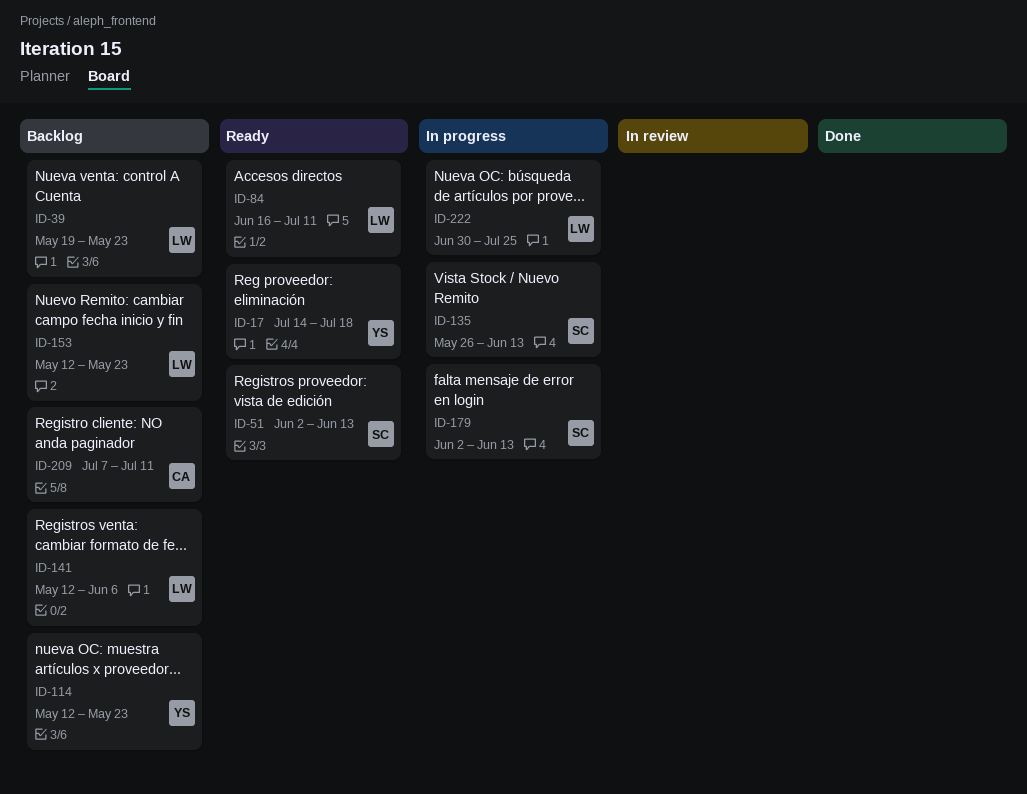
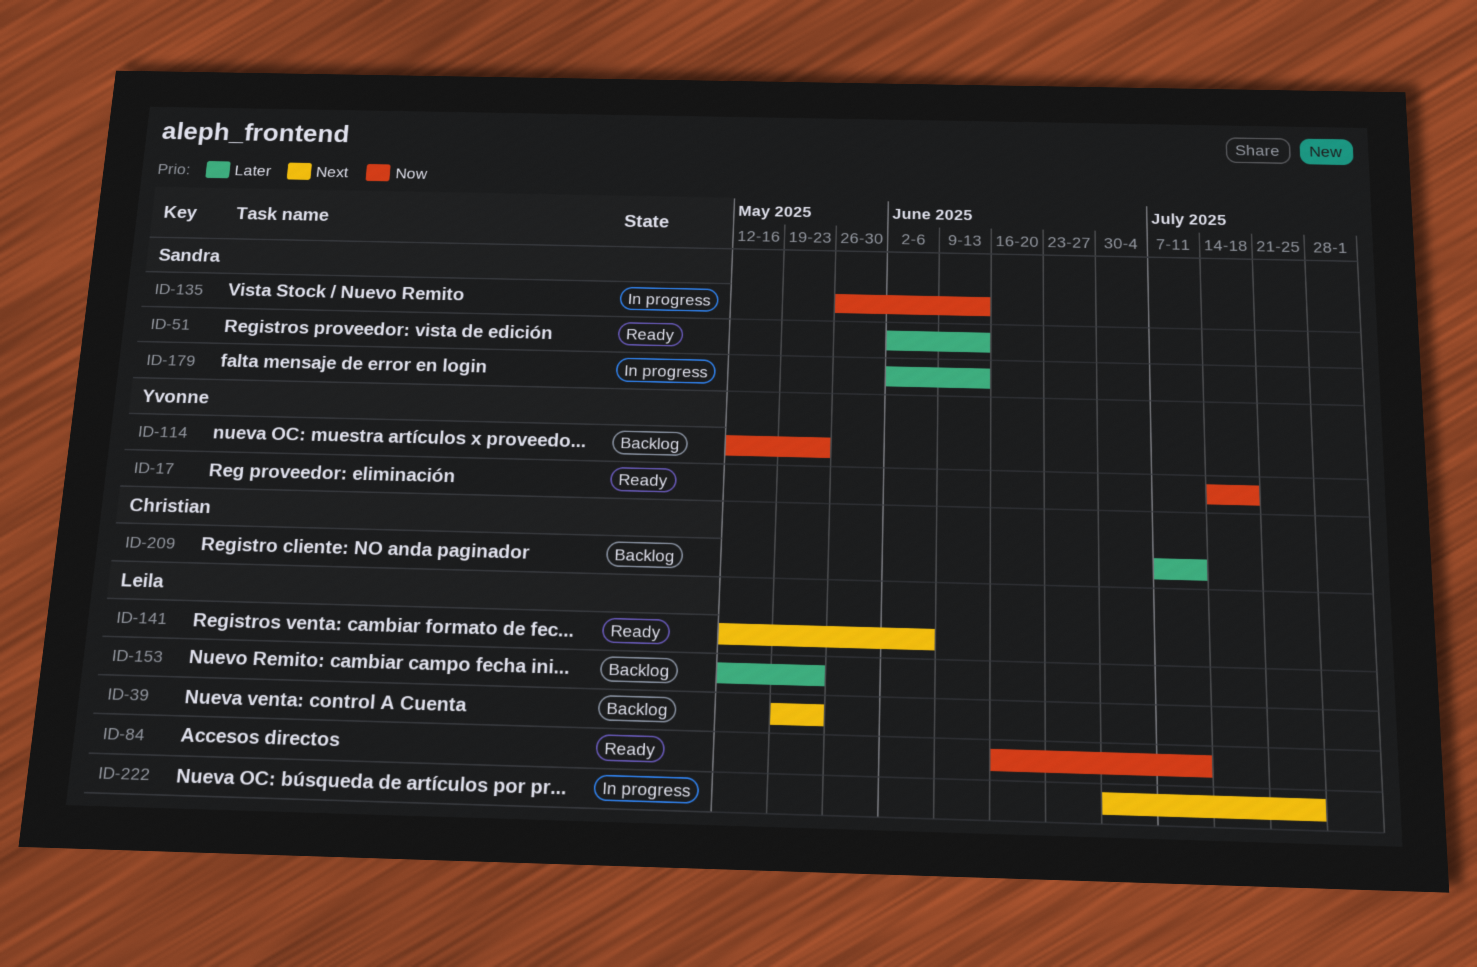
ID-141, status: Backlog -> Ready

